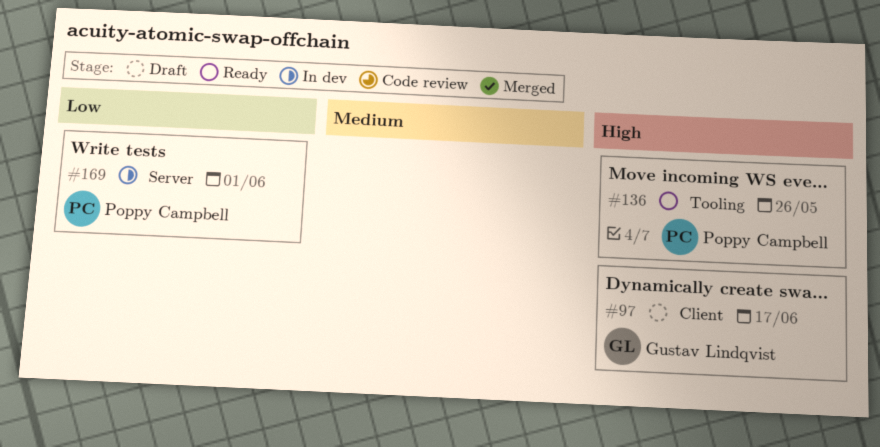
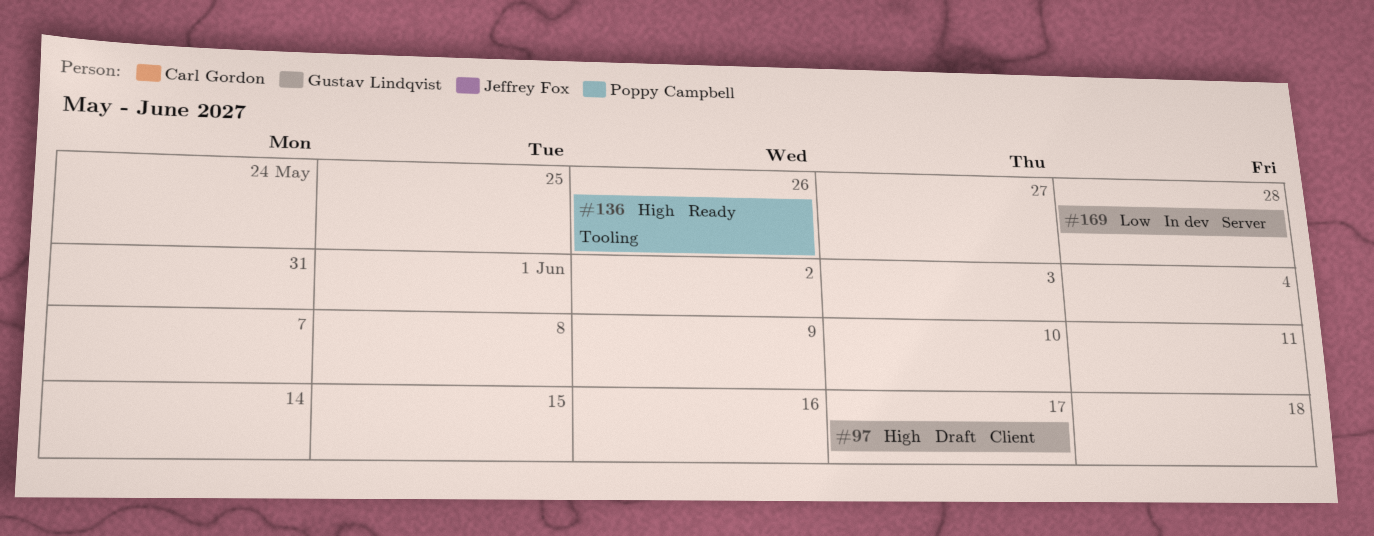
#169, owner: Poppy Campbell -> Gustav Lindqvist
#169, due: Jun 1 -> May 28

